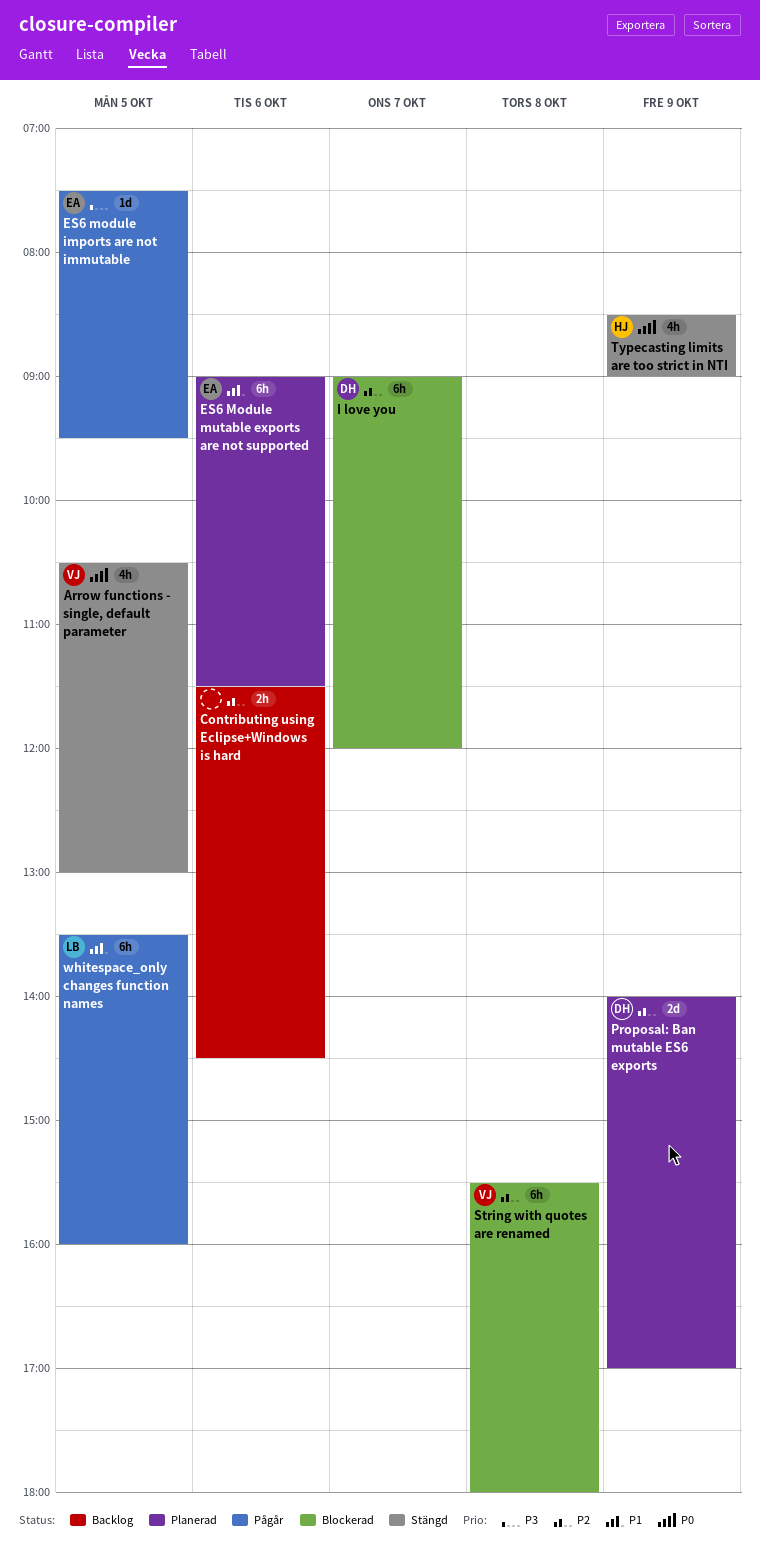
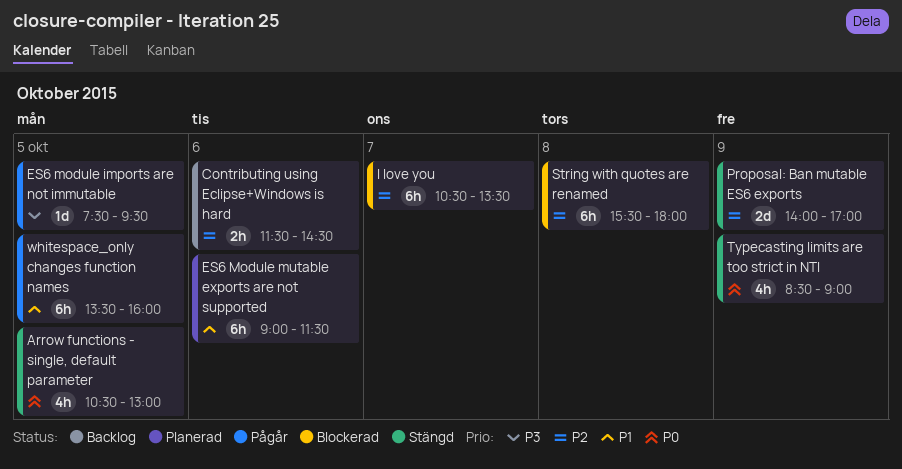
I love you, begins: 09:00 -> 10:30
I love you, ends: 12:00 -> 13:30
Proposal: Ban mutable ES6 exports, status: Planerad -> Stängd

